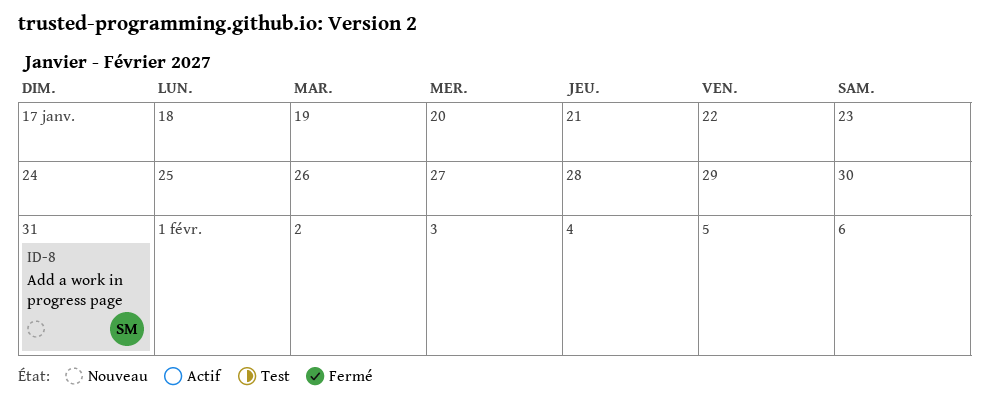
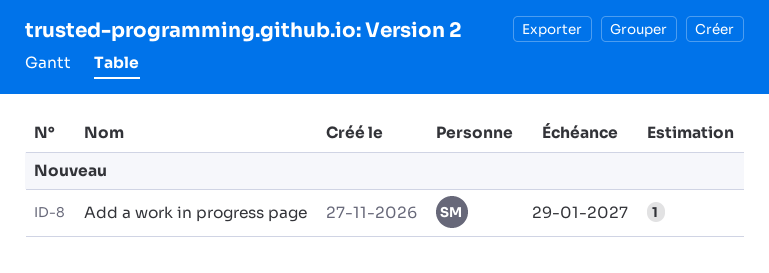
ID-8, due: Jan 31 -> Jan 29

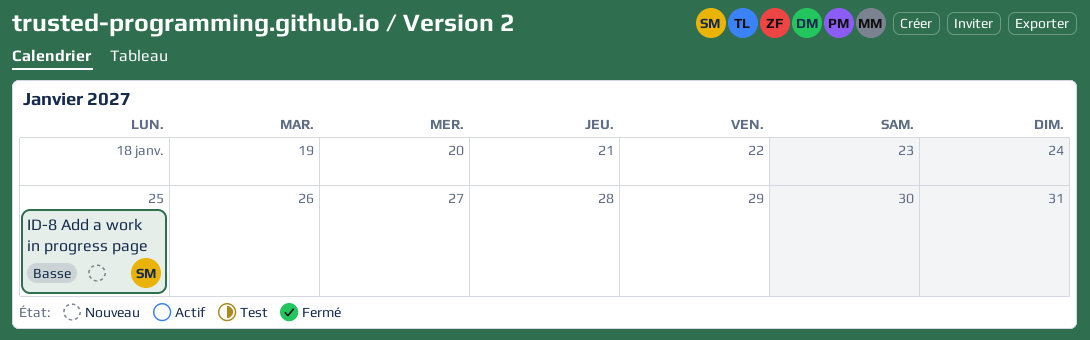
ID-8, due: Jan 29 -> Jan 25

